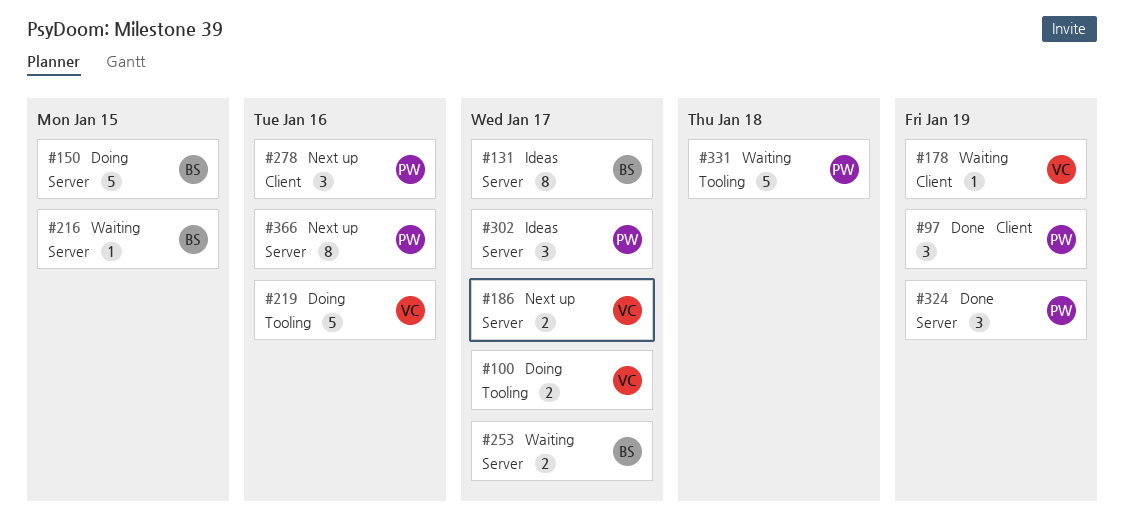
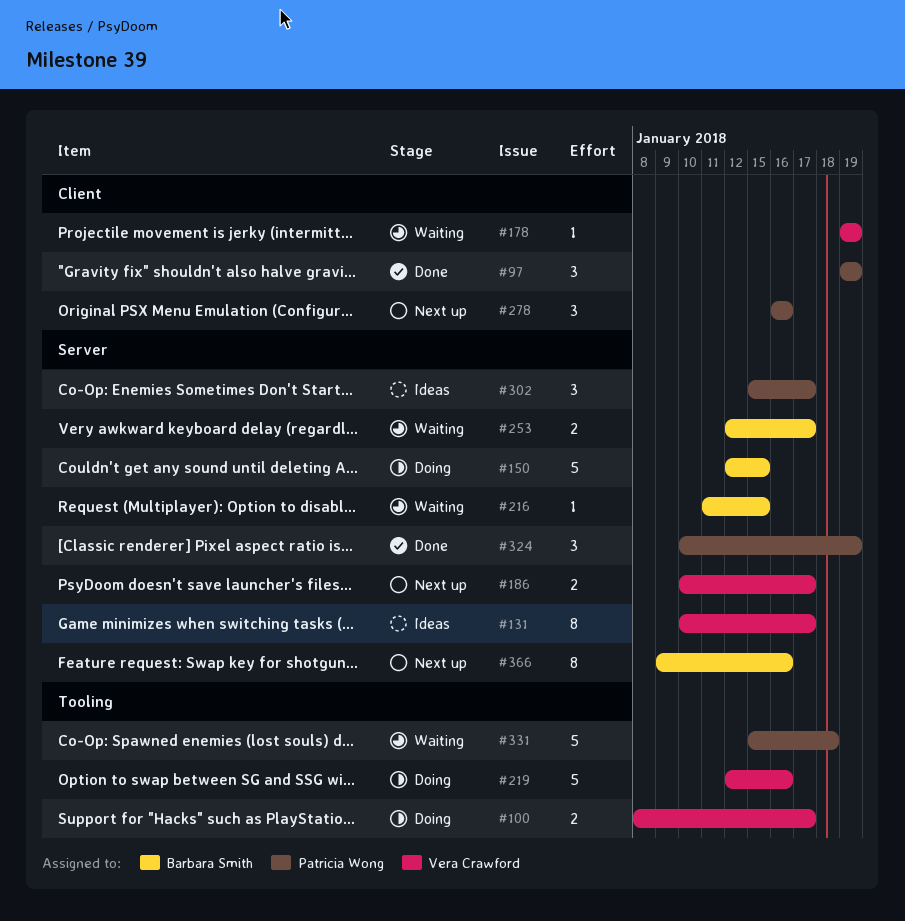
#131, owner: Barbara Smith -> Vera Crawford
#366, owner: Patricia Wong -> Barbara Smith

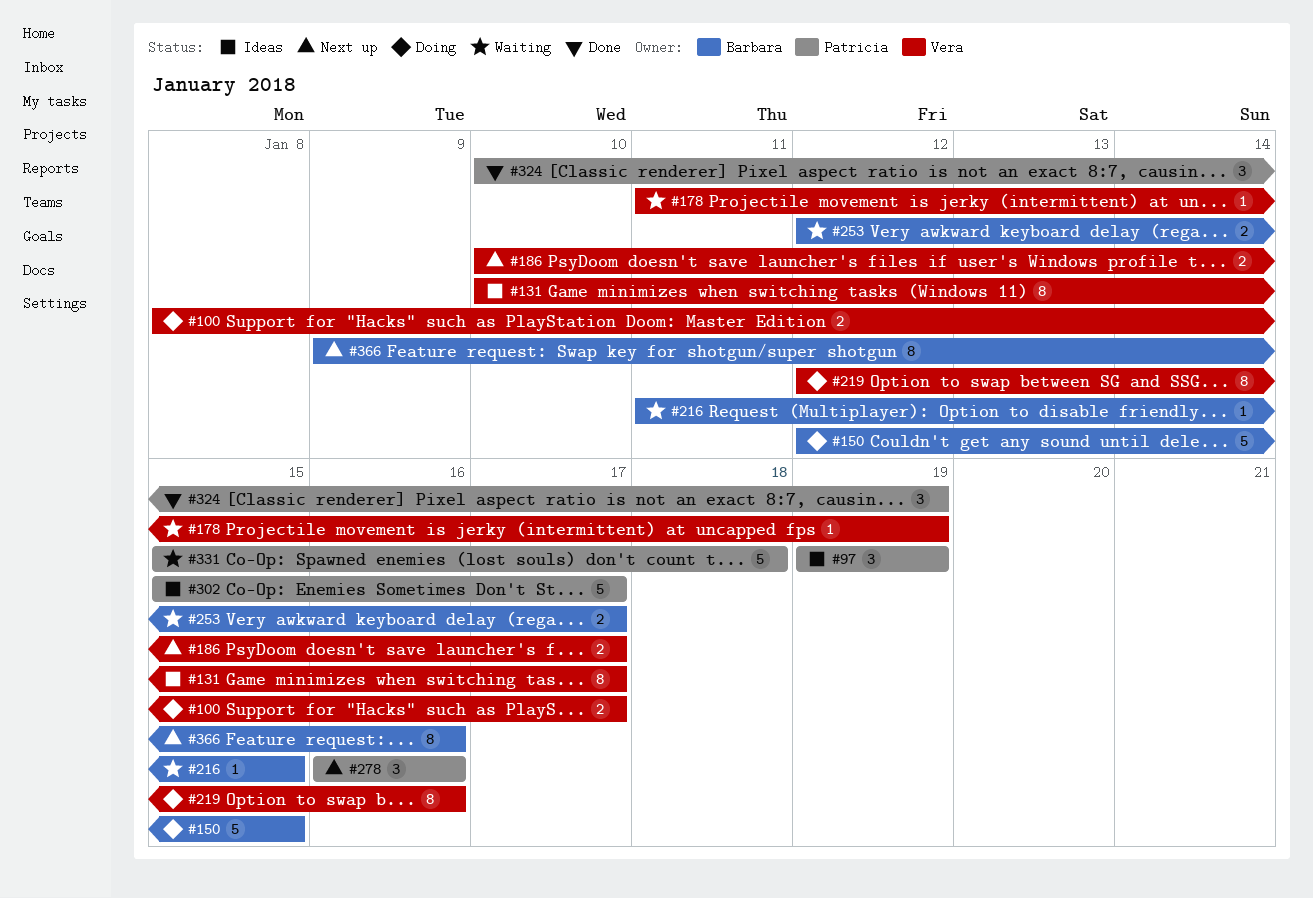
#97, status: Done -> Ideas
#178, start: Jan 19 -> Jan 11
#219, estimate: 5 -> 8
#302, estimate: 3 -> 5

